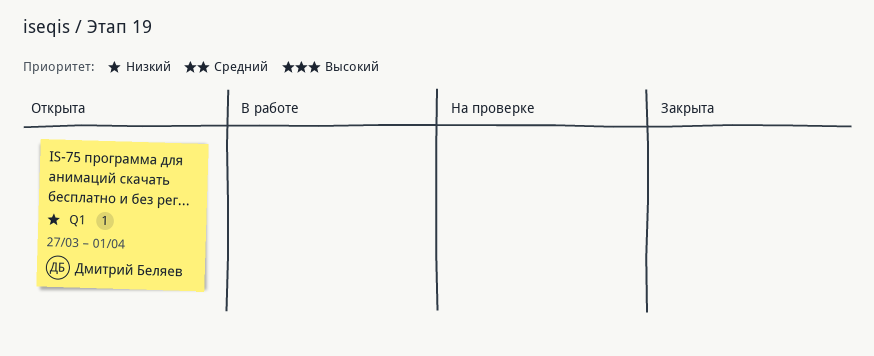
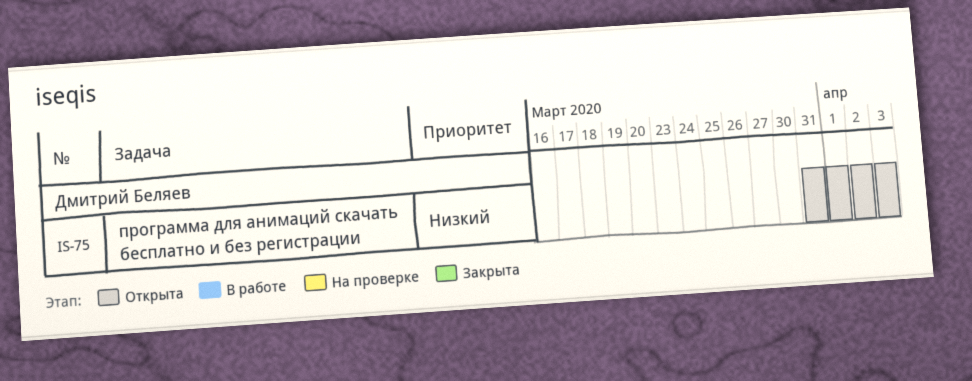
IS-75, start: Mar 27 -> Mar 31
IS-75, due: Apr 1 -> Apr 3

